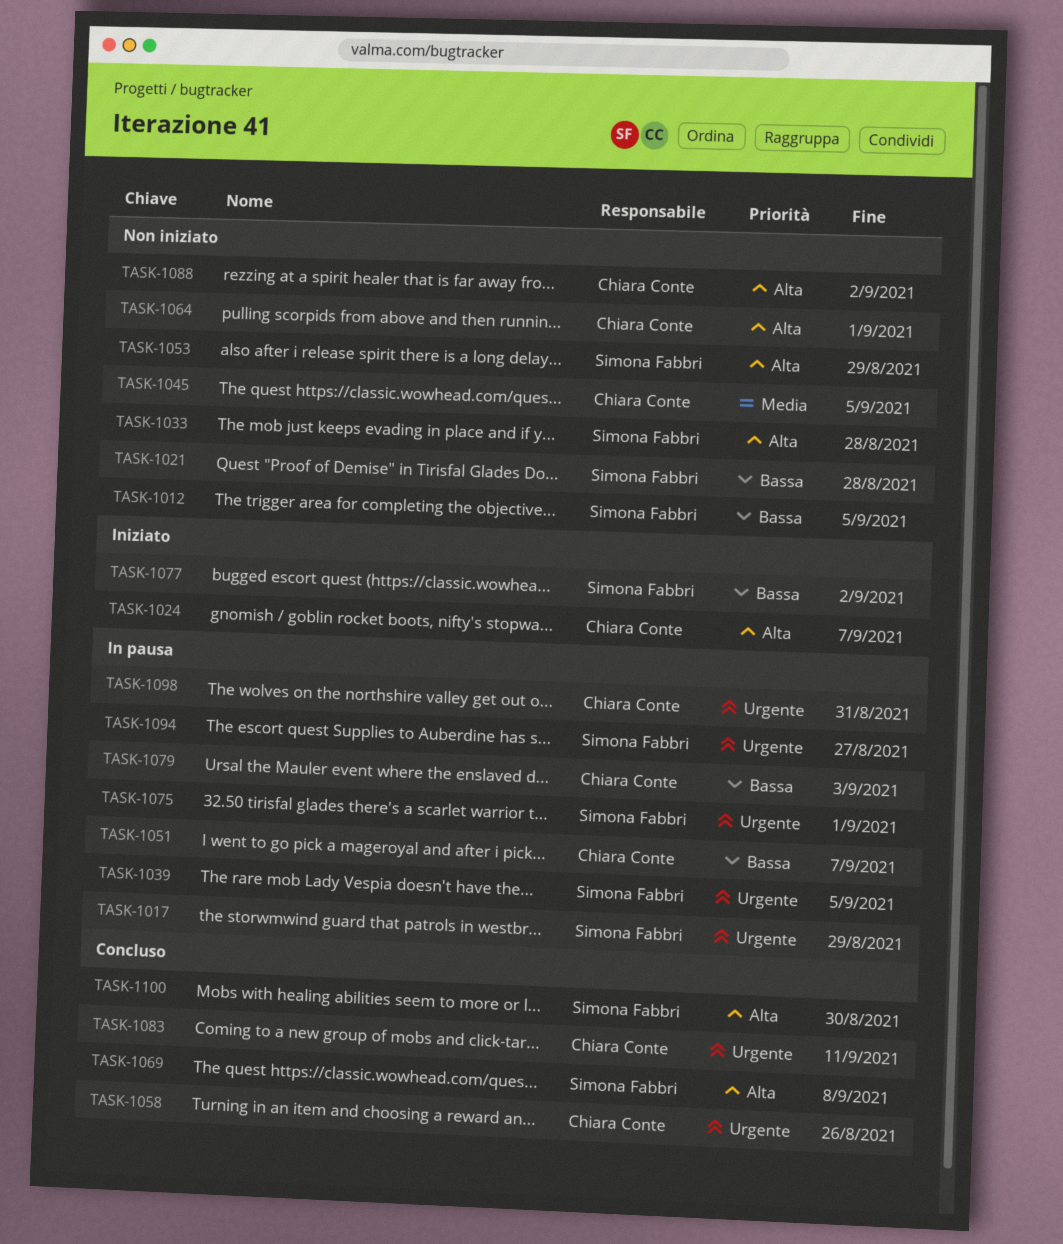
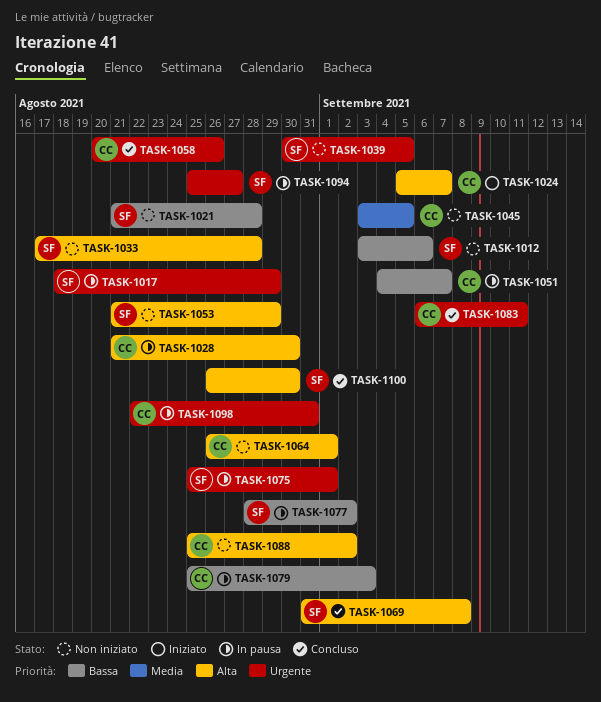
TASK-1012, due: Sep 5 -> Sep 6
TASK-1028: none -> present
TASK-1039, status: In pausa -> Non iniziato
TASK-1077, status: Iniziato -> In pausa

